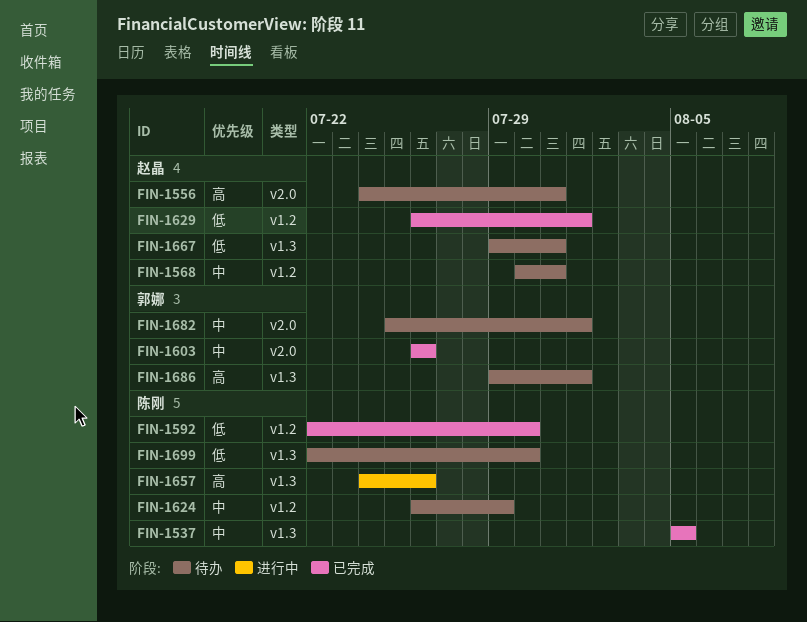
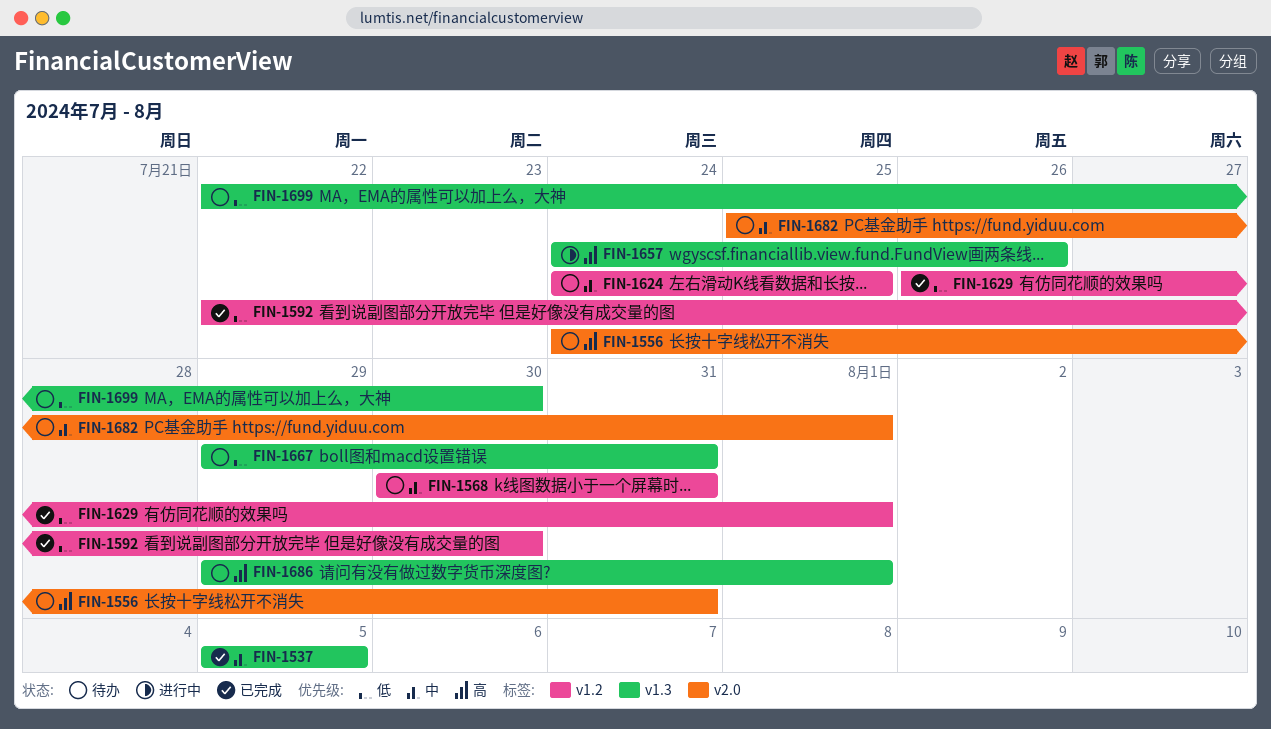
FIN-1603: present -> none
FIN-1624, start: Jul 26 -> Jul 24
FIN-1624, due: Jul 29 -> Jul 25

